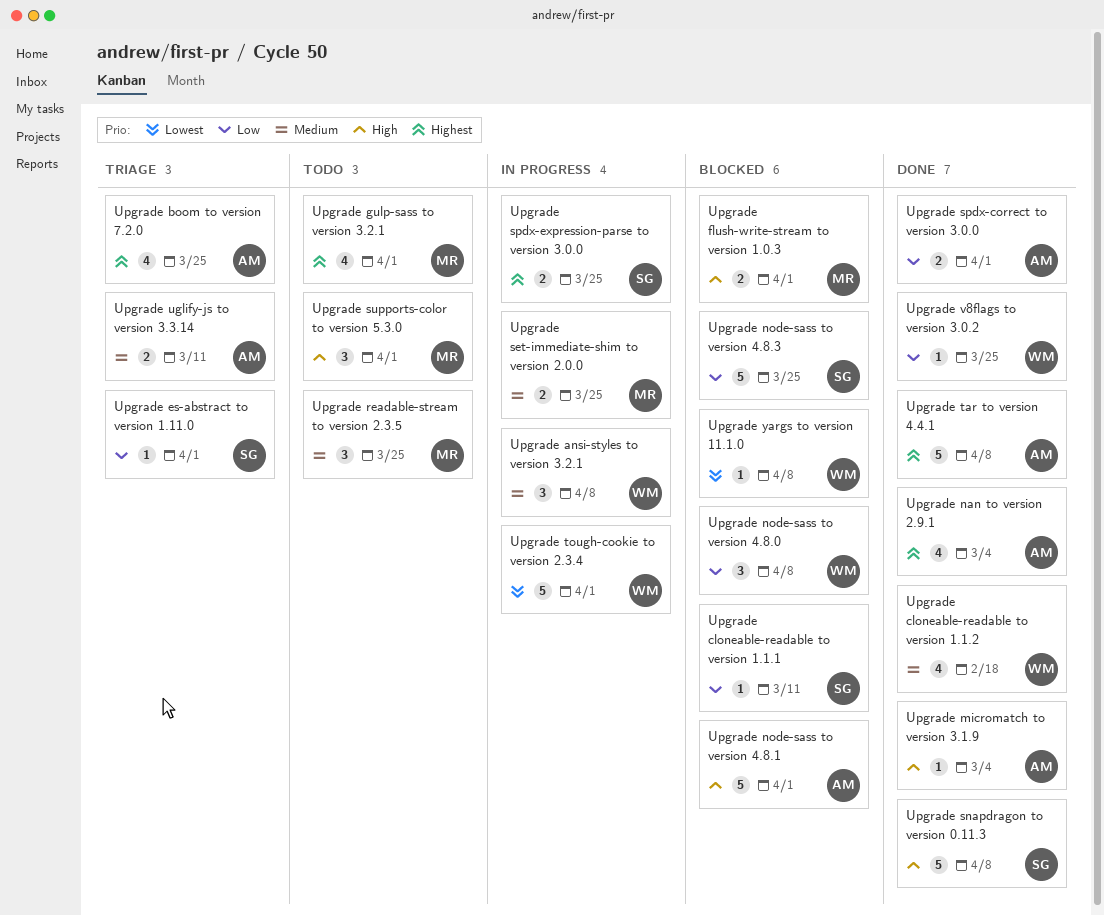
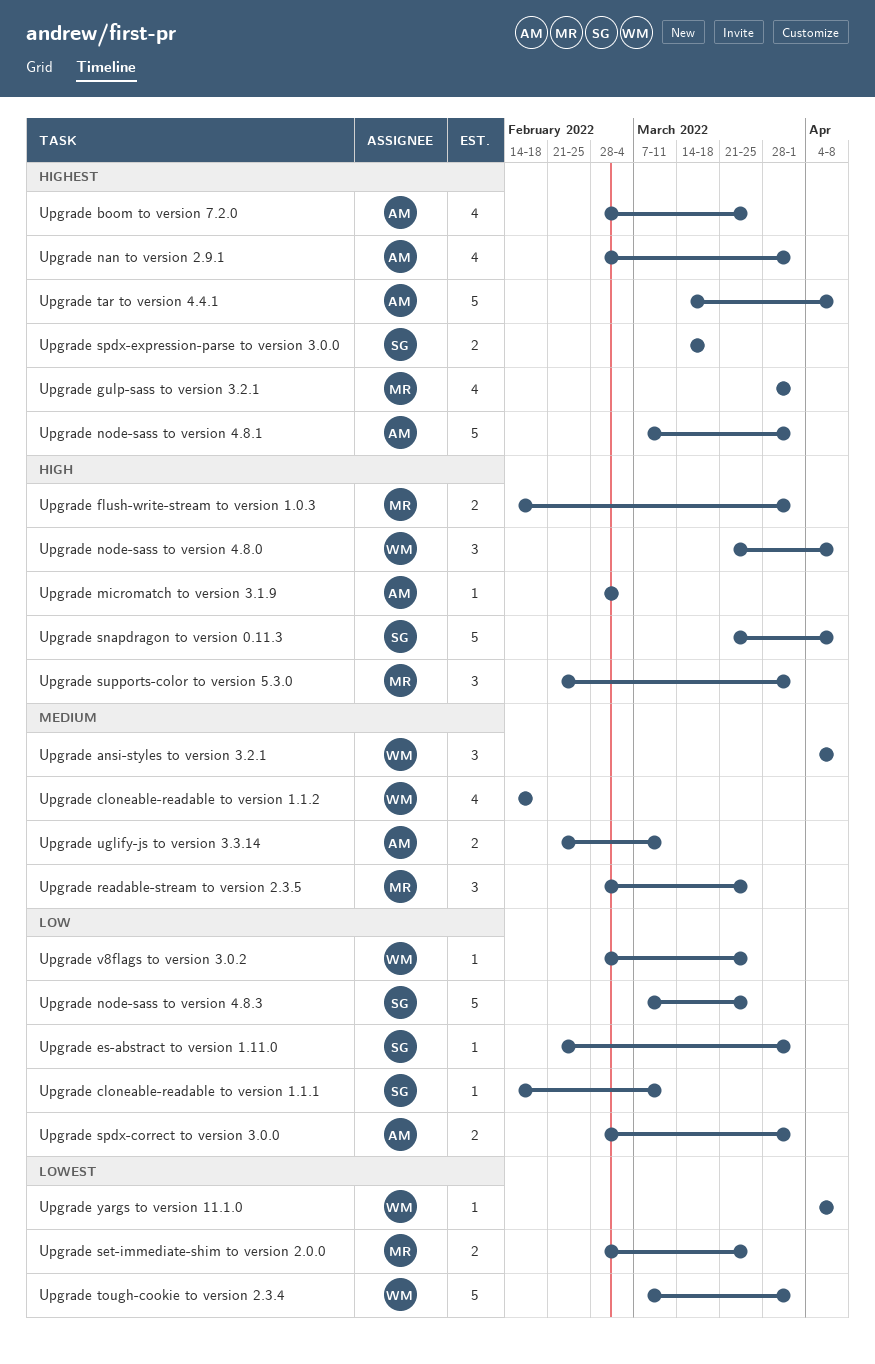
Upgrade nan to version 2.9.1, due: Mar 4 -> Apr 1
Upgrade node-sass to version 4.8.0, priority: Low -> High
Upgrade node-sass to version 4.8.1, priority: High -> Highest
Upgrade set-immediate-shim to version 2.0.0, priority: Medium -> Lowest
Upgrade spdx-expression-parse to version 3.0.0, due: Mar 25 -> Mar 18

